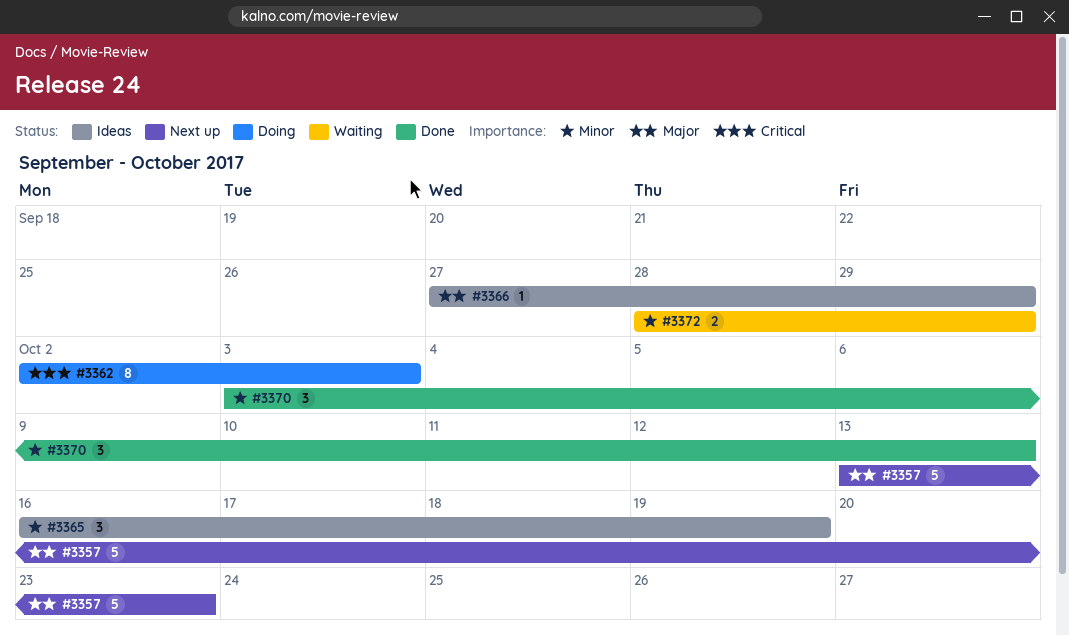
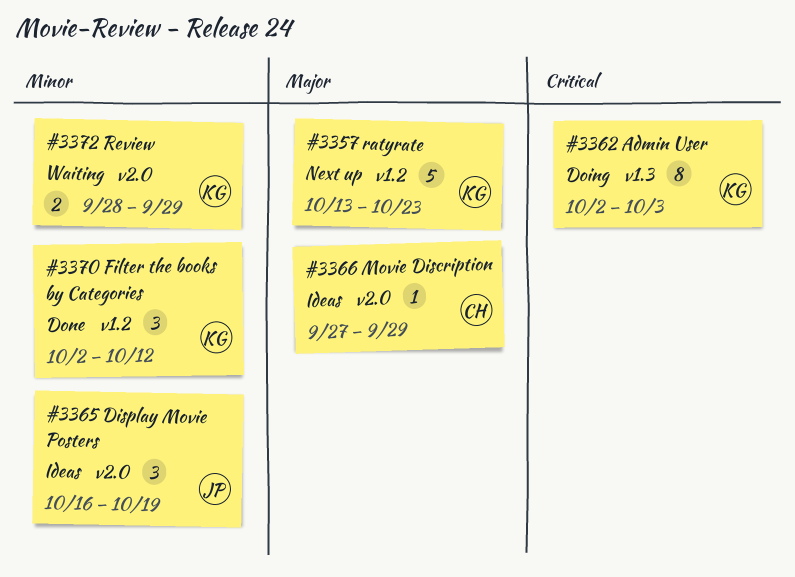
#3370, start: Oct 3 -> Oct 2
#3370, due: Oct 13 -> Oct 12

